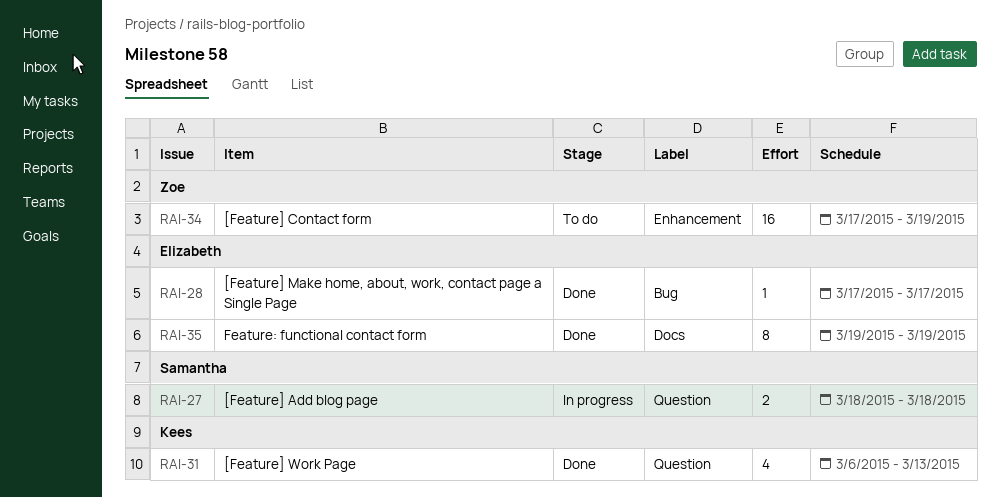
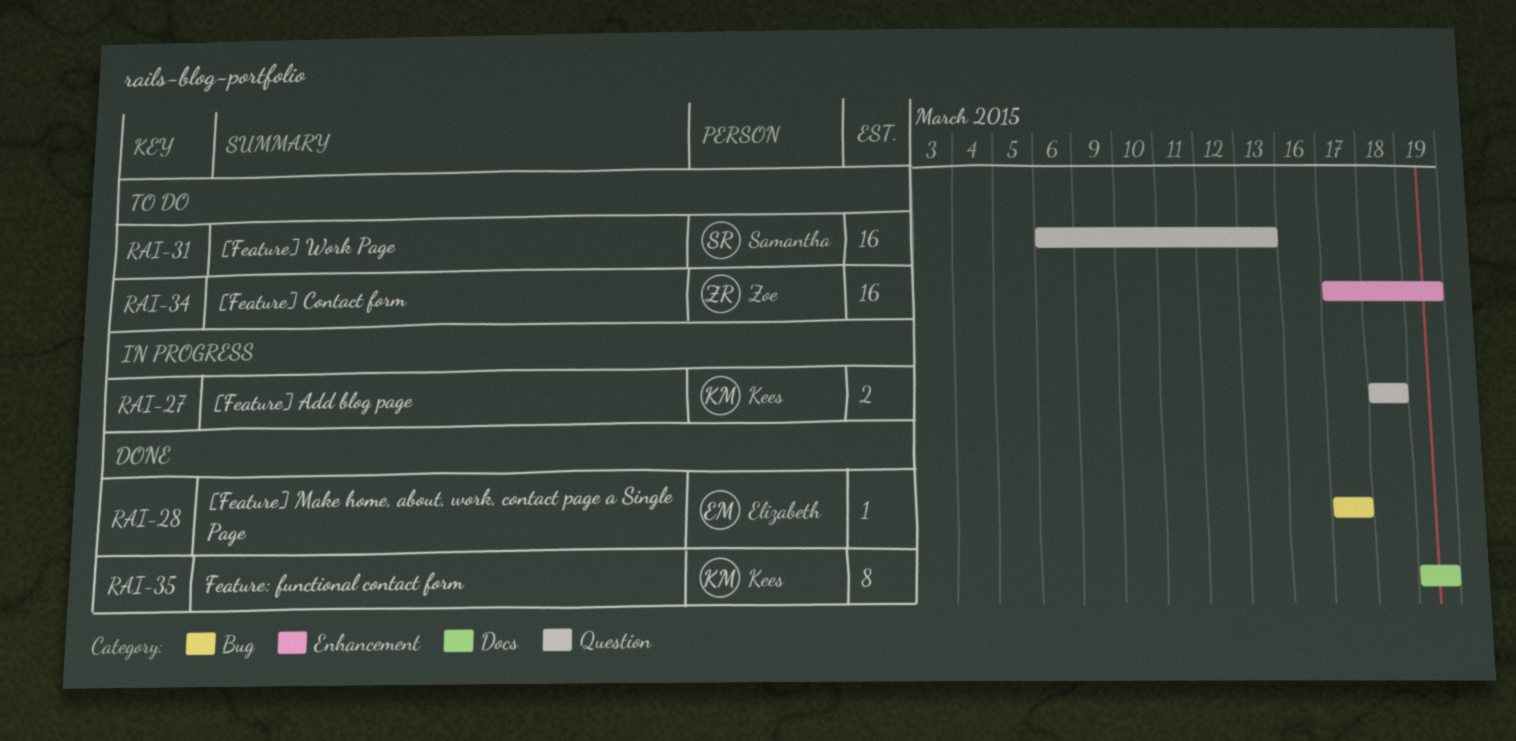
RAI-27, owner: Samantha -> Kees
RAI-31, status: Done -> To do
RAI-31, owner: Kees -> Samantha
RAI-31, estimate: 4 -> 16
RAI-35, owner: Elizabeth -> Kees

